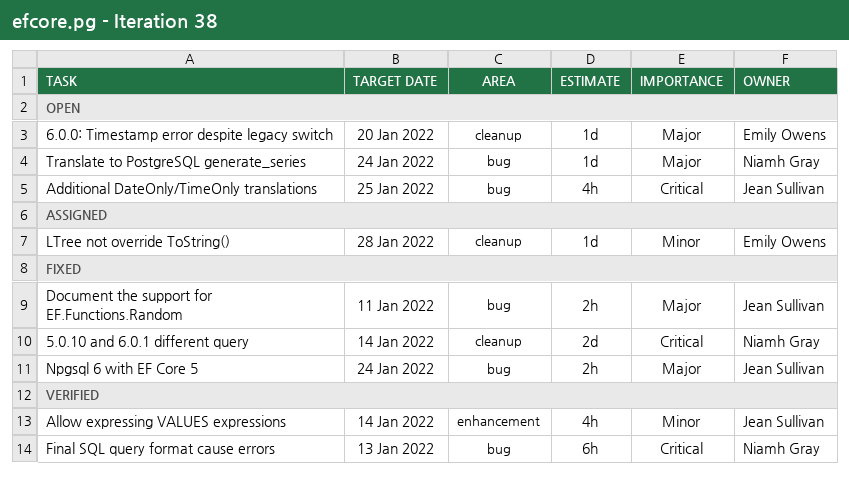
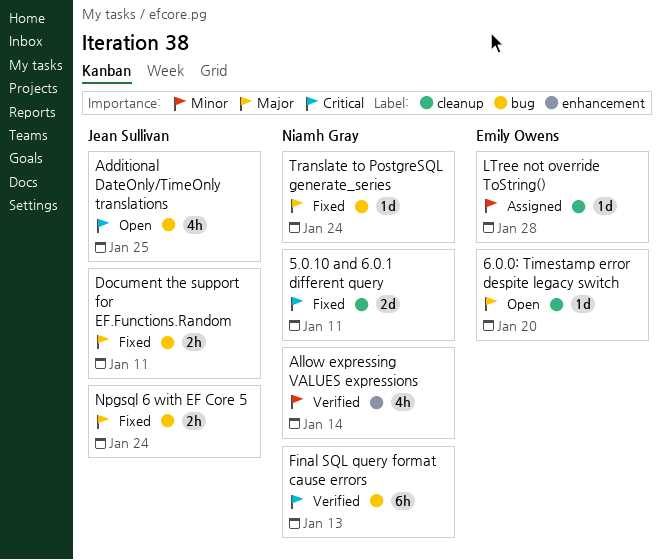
5.0.10 and 6.0.1 different query, due: Jan 14 -> Jan 11
Allow expressing VALUES expressions, owner: Jean Sullivan -> Niamh Gray
Translate to PostgreSQL generate_series, status: Open -> Fixed

